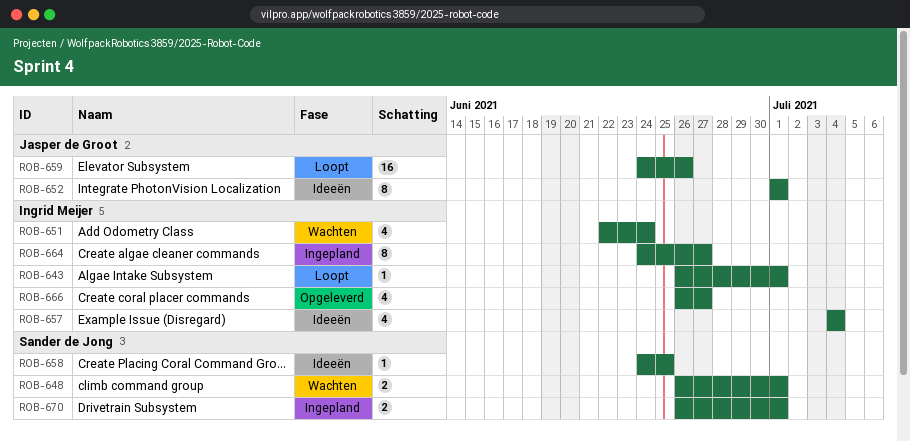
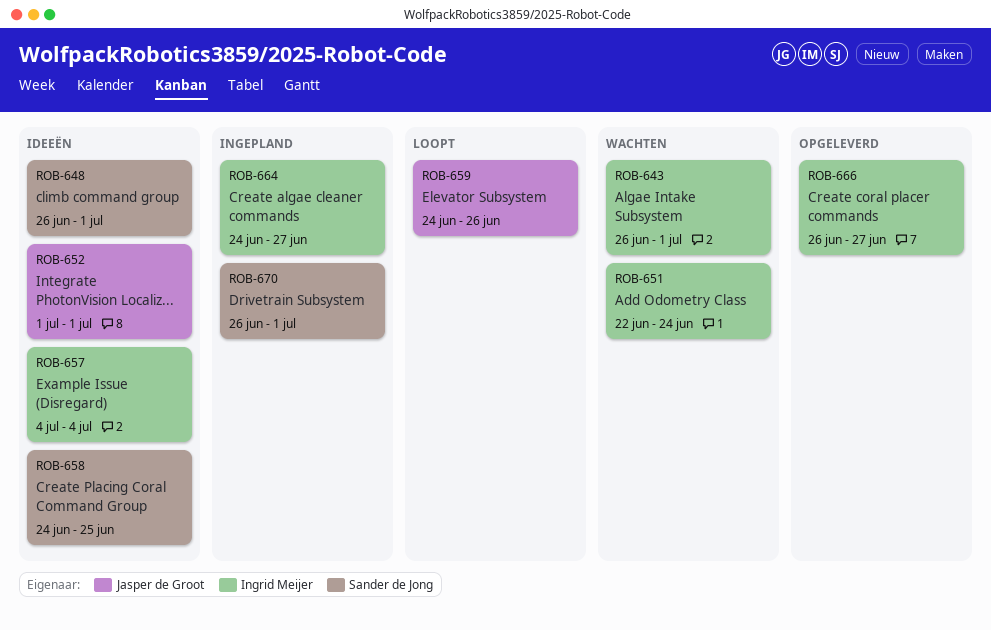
ROB-643, status: Loopt -> Wachten
ROB-648, status: Wachten -> Ideeën

